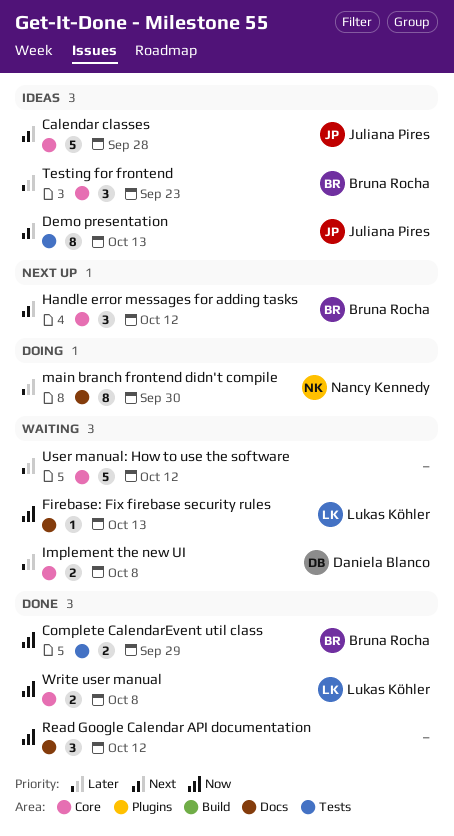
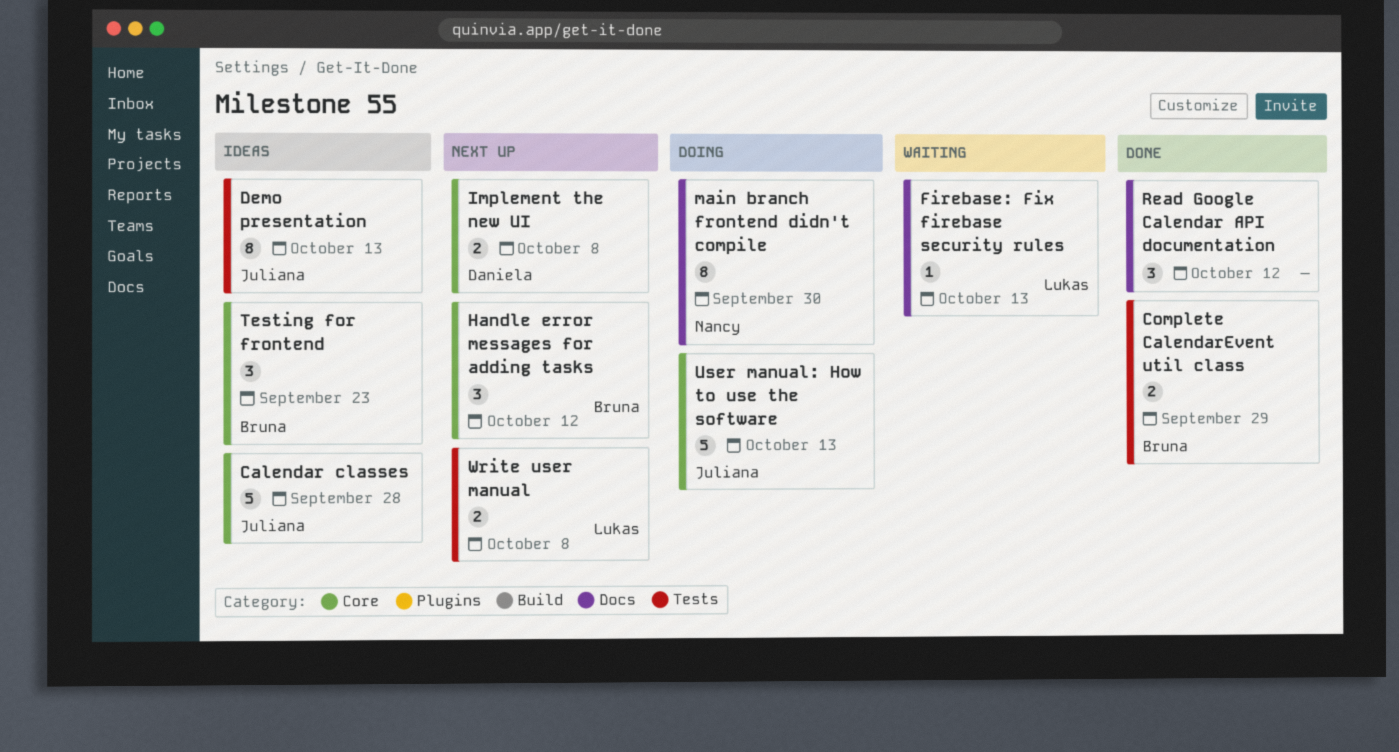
Implement the new UI, status: Waiting -> Next up
User manual: How to use the software, status: Waiting -> Doing
User manual: How to use the software, owner: none -> Juliana Pires
User manual: How to use the software, due: Oct 12 -> Oct 13
Write user manual, status: Done -> Next up
Write user manual, label: Core -> Tests

